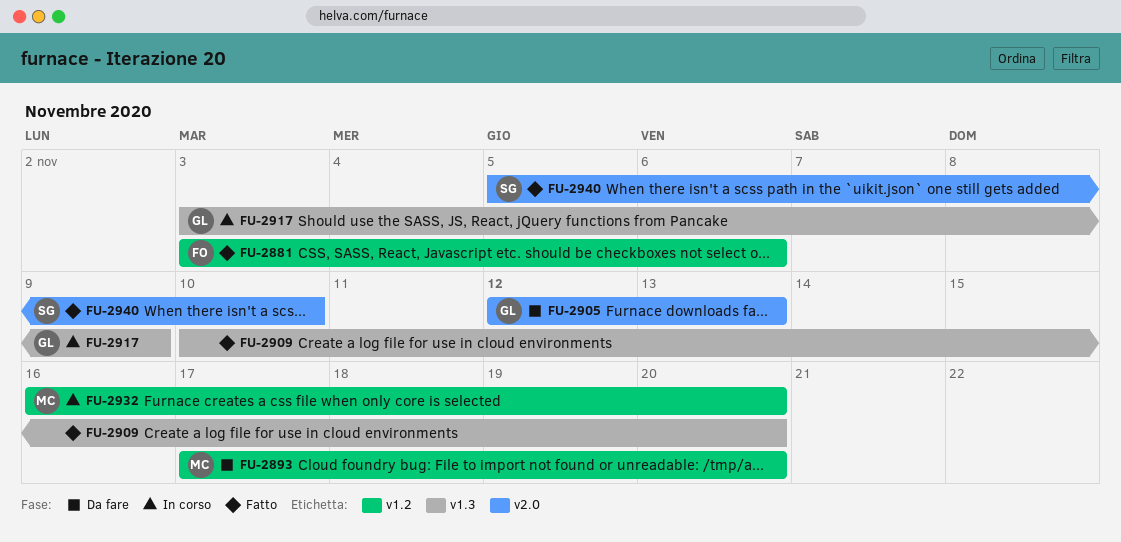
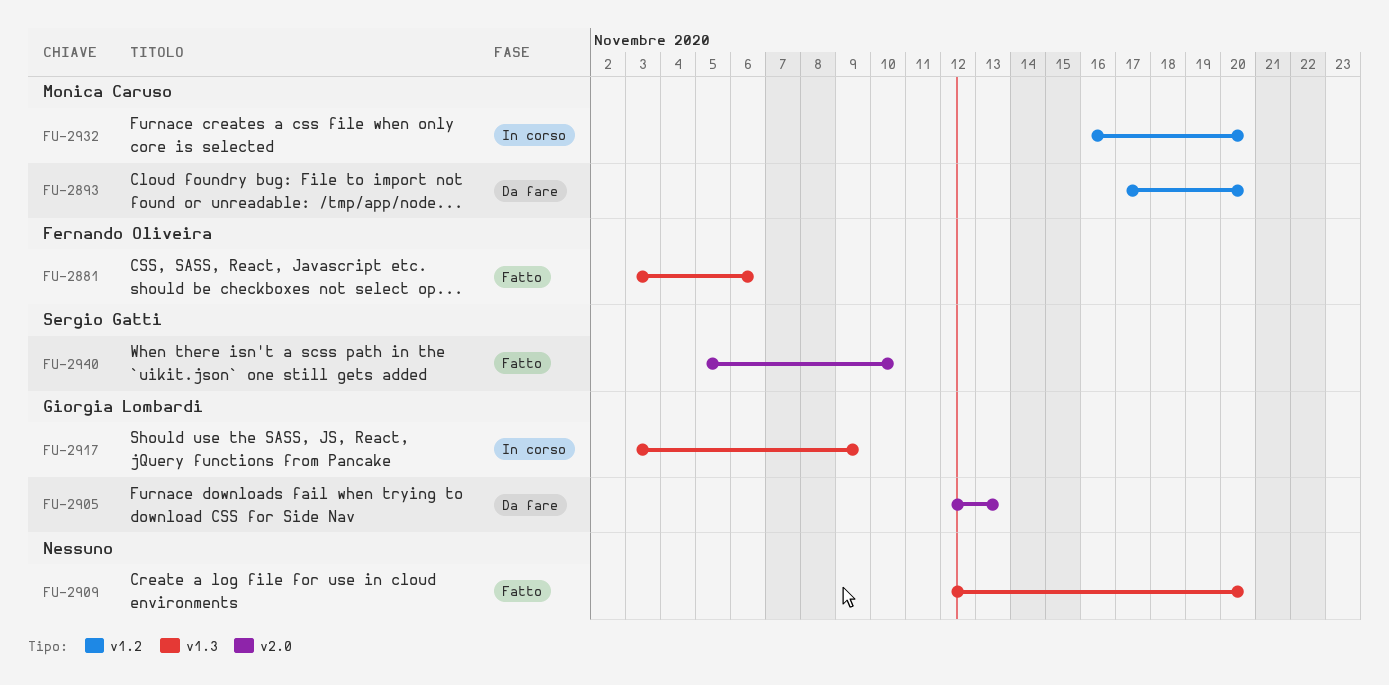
FU-2881, label: v1.2 -> v1.3
FU-2909, start: Nov 10 -> Nov 12

